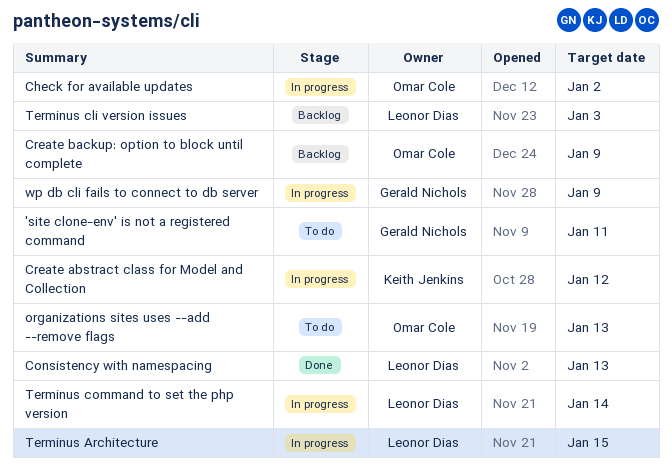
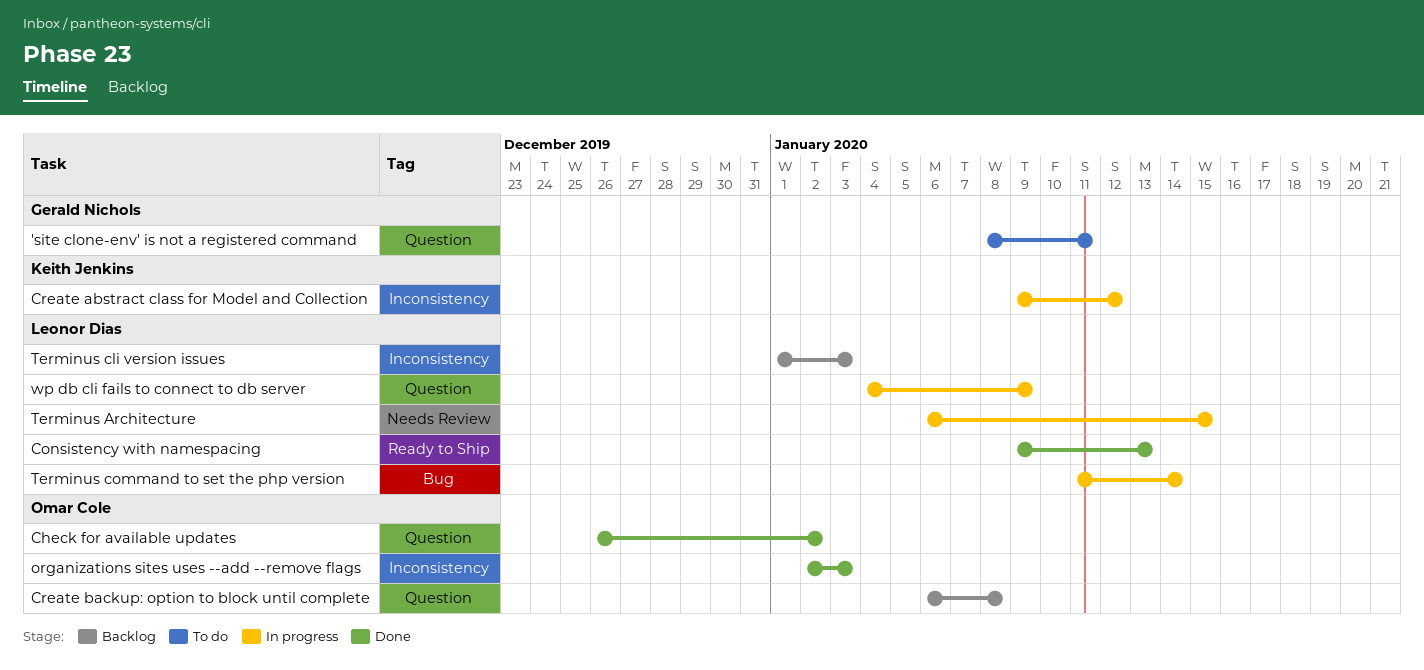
Check for available updates, status: In progress -> Done
Create backup: option to block until complete, due: Jan 9 -> Jan 8
organizations sites uses --add --remove flags, status: To do -> Done
organizations sites uses --add --remove flags, due: Jan 13 -> Jan 3
wp db cli fails to connect to db server, owner: Gerald Nichols -> Leonor Dias

